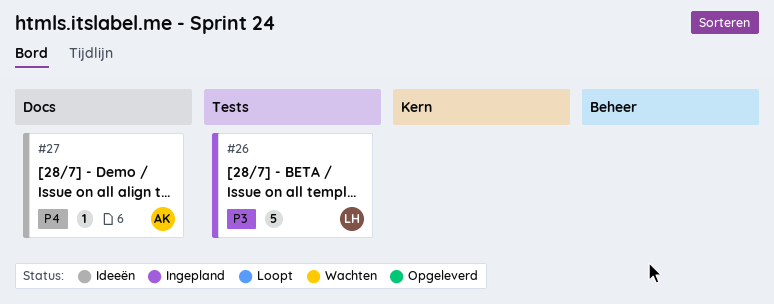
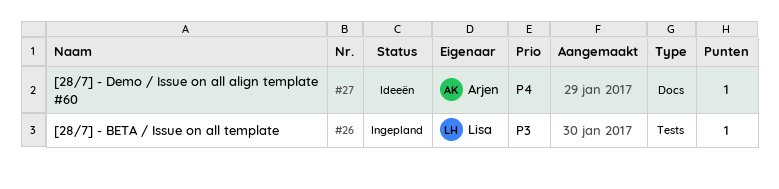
#26, estimate: 5 -> 1

